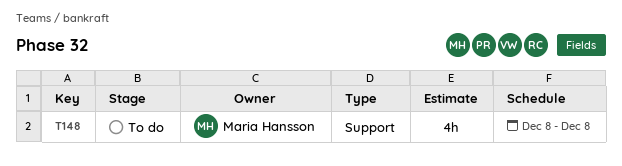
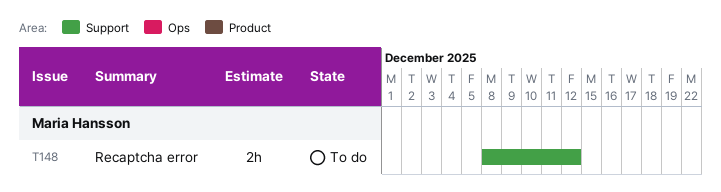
T148, estimate: 4h -> 2h
T148, due: Dec 8 -> Dec 12

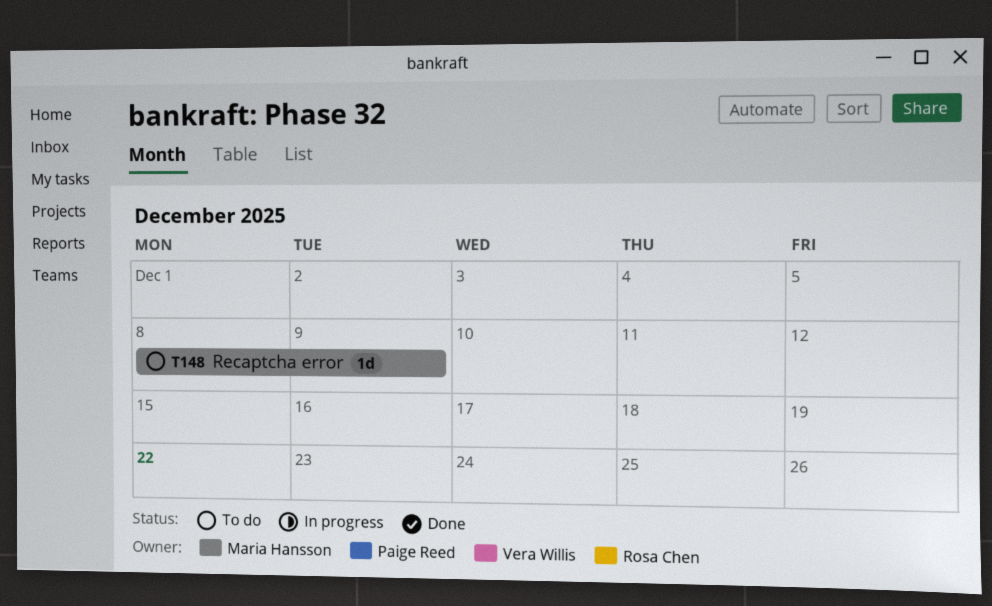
T148, estimate: 2h -> 1d
T148, due: Dec 12 -> Dec 9

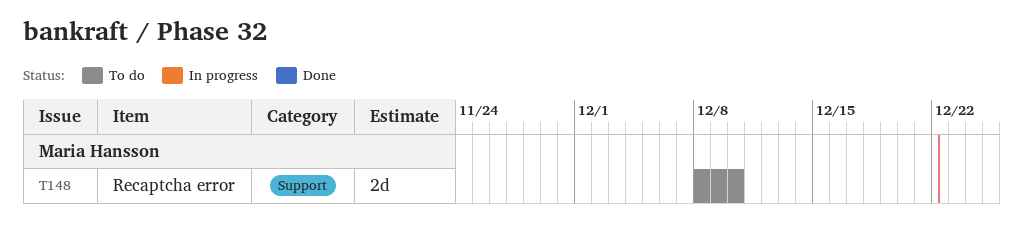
T148, estimate: 1d -> 2d
T148, due: Dec 9 -> Dec 10

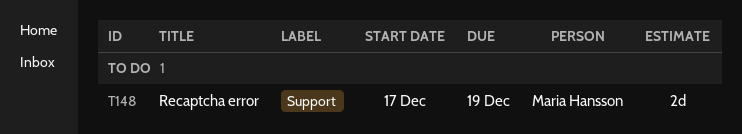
T148, start: Dec 8 -> Dec 17
T148, due: Dec 10 -> Dec 19

